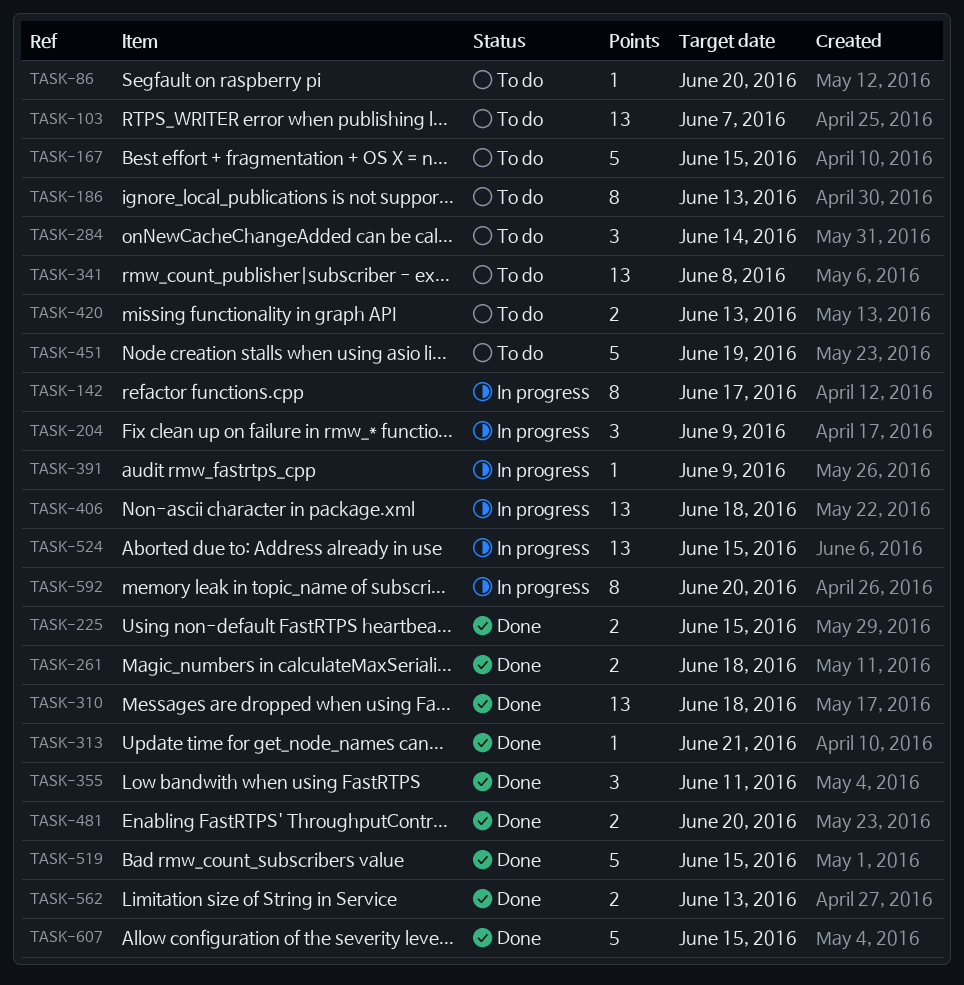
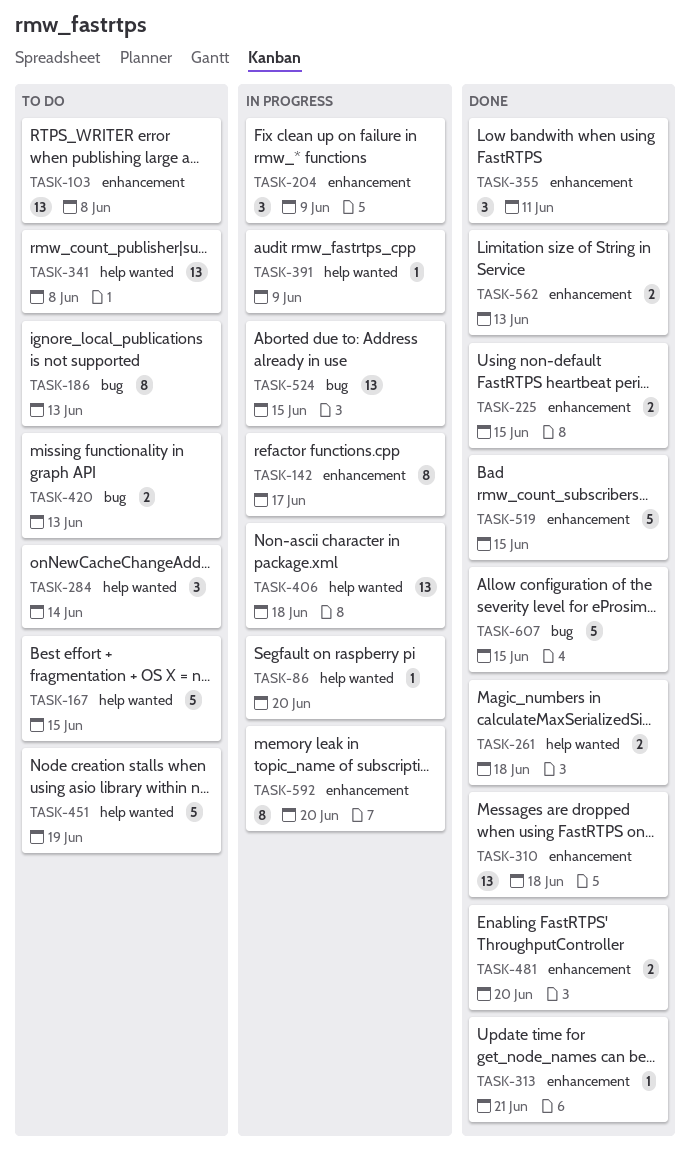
TASK-86, status: To do -> In progress
TASK-103, due: Jun 7 -> Jun 8

